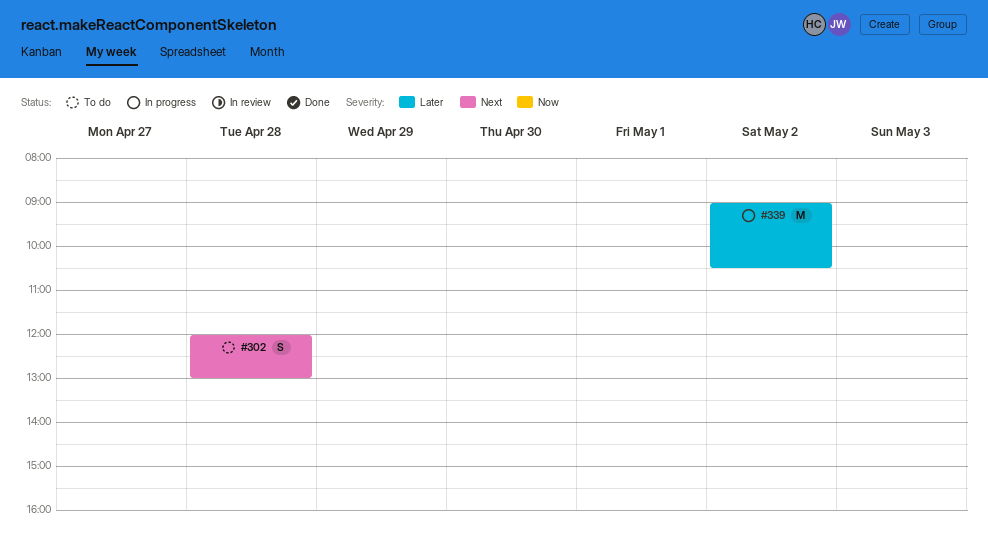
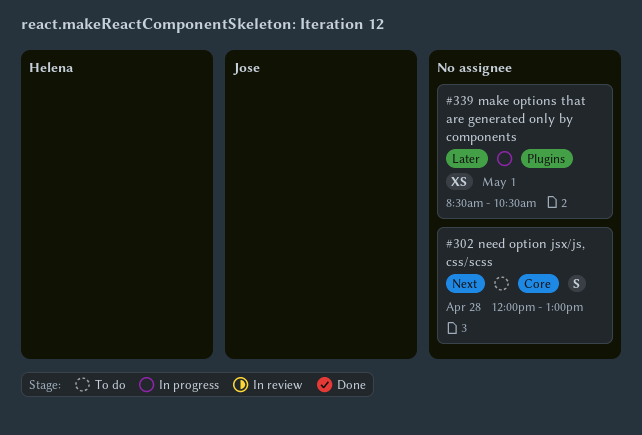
#339, estimate: M -> XS
#339, day: May 2 -> May 1
#339, begins: 09:00 -> 08:30

